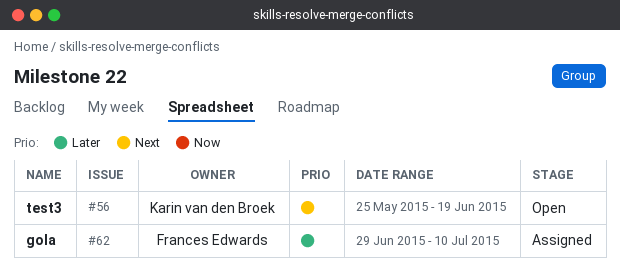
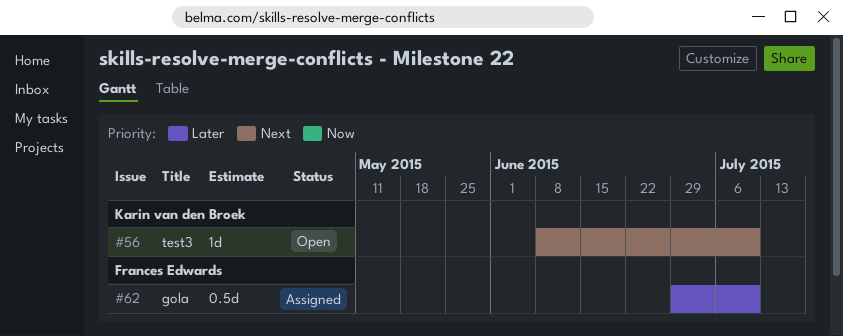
#56, start: May 25 -> Jun 8
#56, due: Jun 19 -> Jul 10

